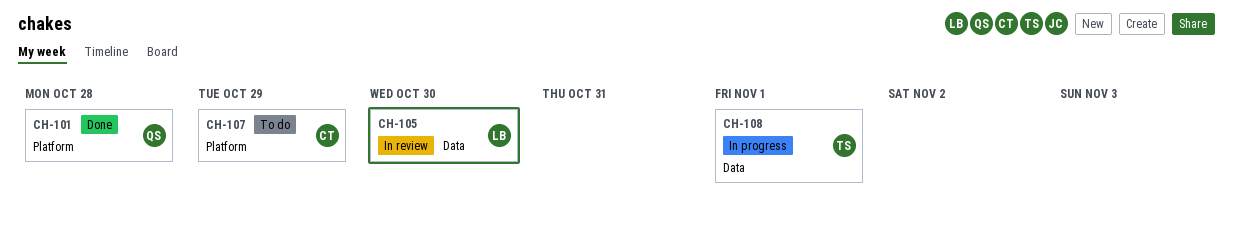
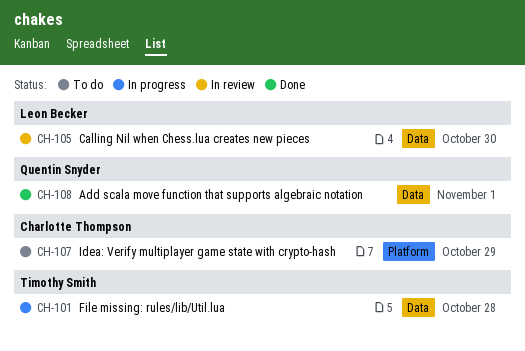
CH-101, status: Done -> In progress
CH-101, owner: Quentin Snyder -> Timothy Smith
CH-101, label: Platform -> Data
CH-108, status: In progress -> Done
CH-108, owner: Timothy Smith -> Quentin Snyder

